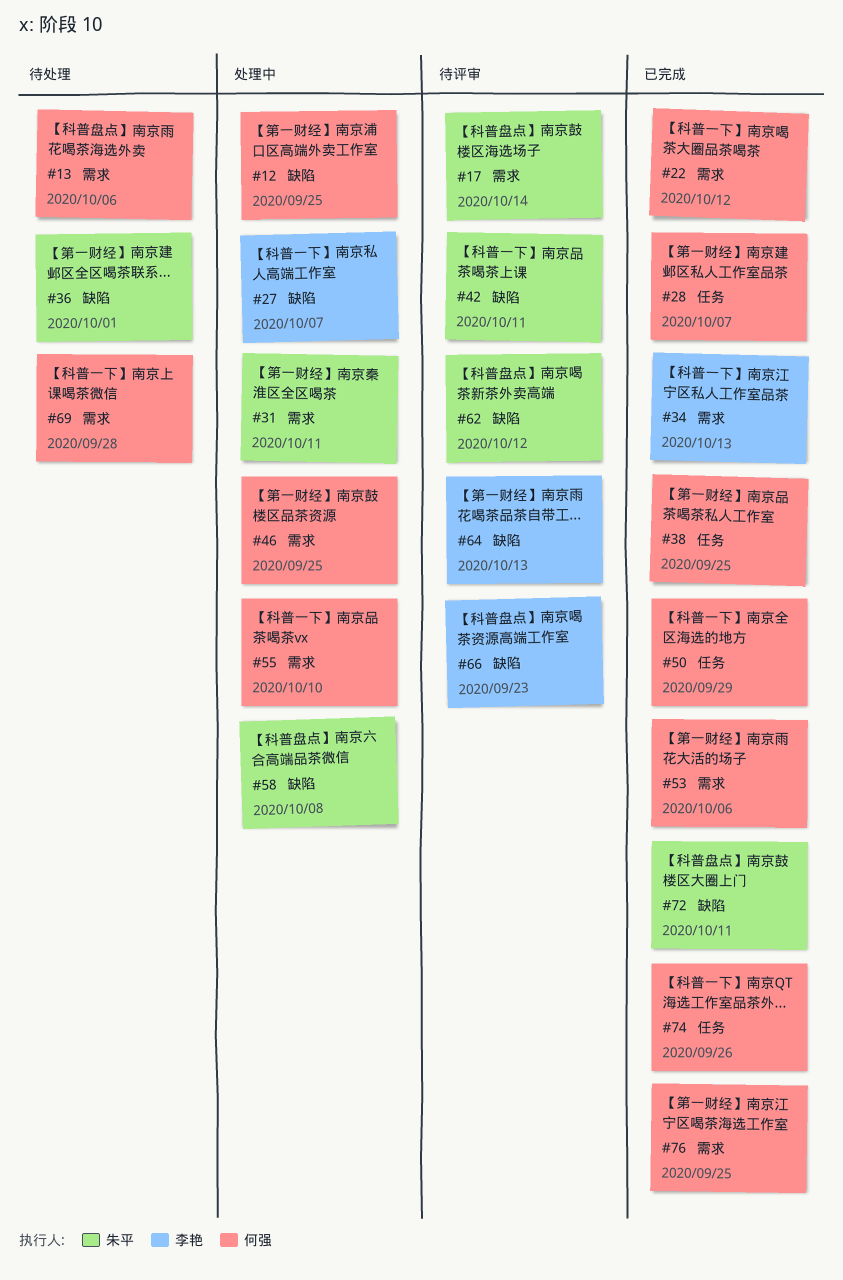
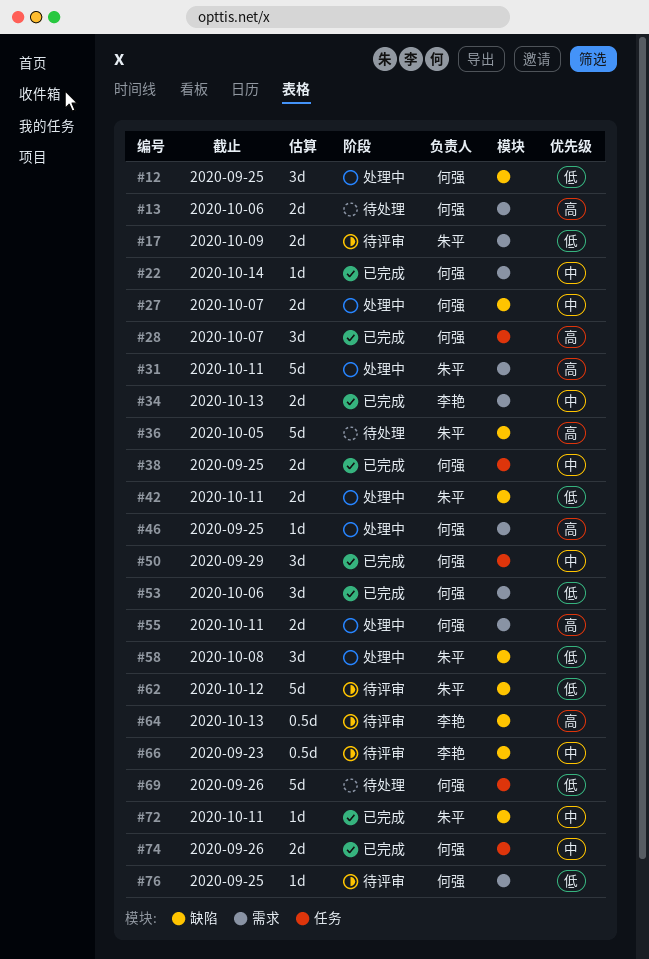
#17, due: Oct 14 -> Oct 9
#22, due: Oct 12 -> Oct 14
#27, owner: 李艳 -> 何强
#36, due: Oct 1 -> Oct 5
#42, status: 待评审 -> 处理中
#55, due: Oct 10 -> Oct 11
#69, label: 需求 -> 任务
#69, due: Sep 28 -> Sep 26
#76, status: 已完成 -> 待评审

